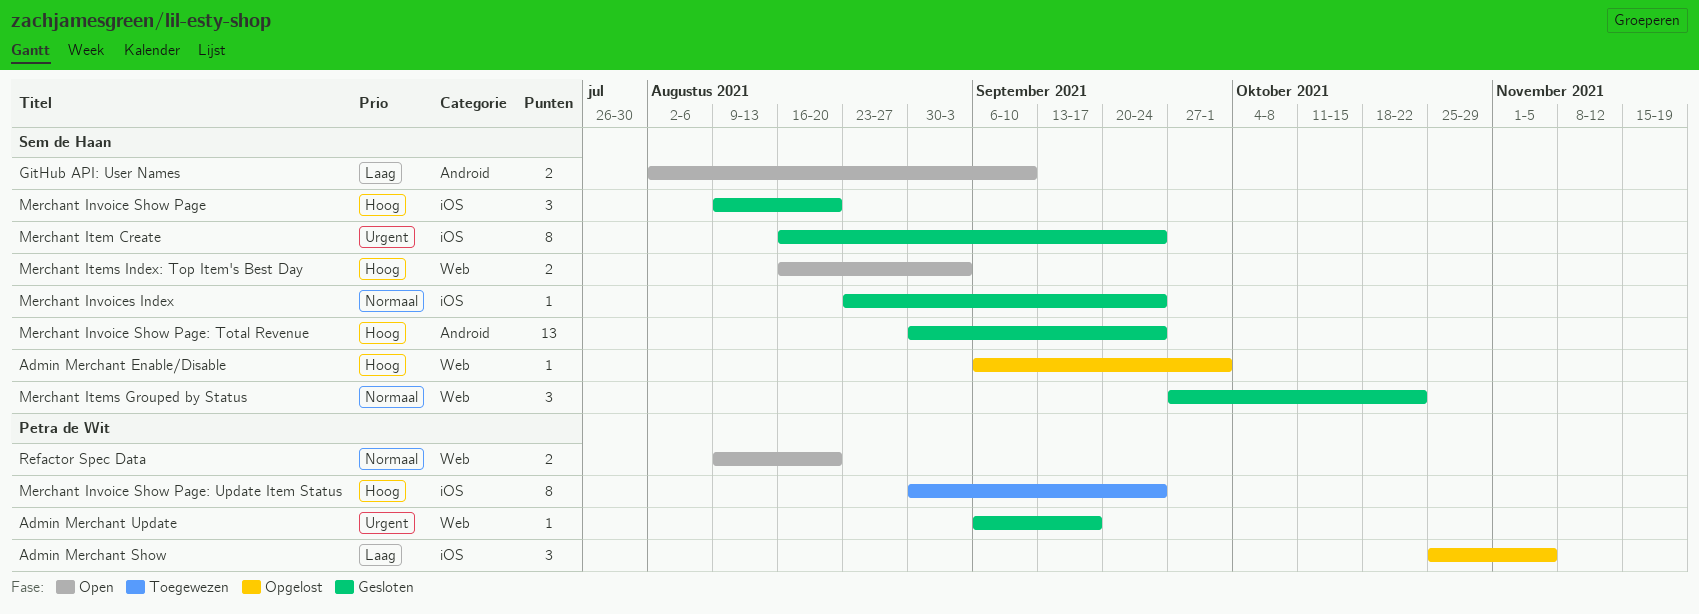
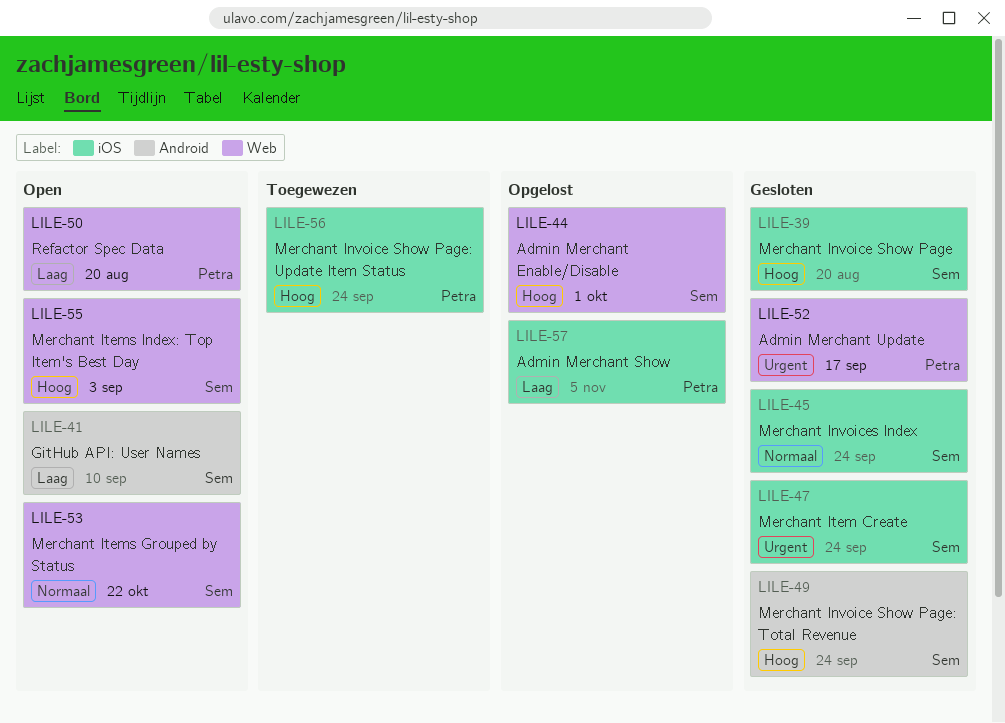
Merchant Items Grouped by Status, status: Gesloten -> Open
Refactor Spec Data, priority: Normaal -> Laag

